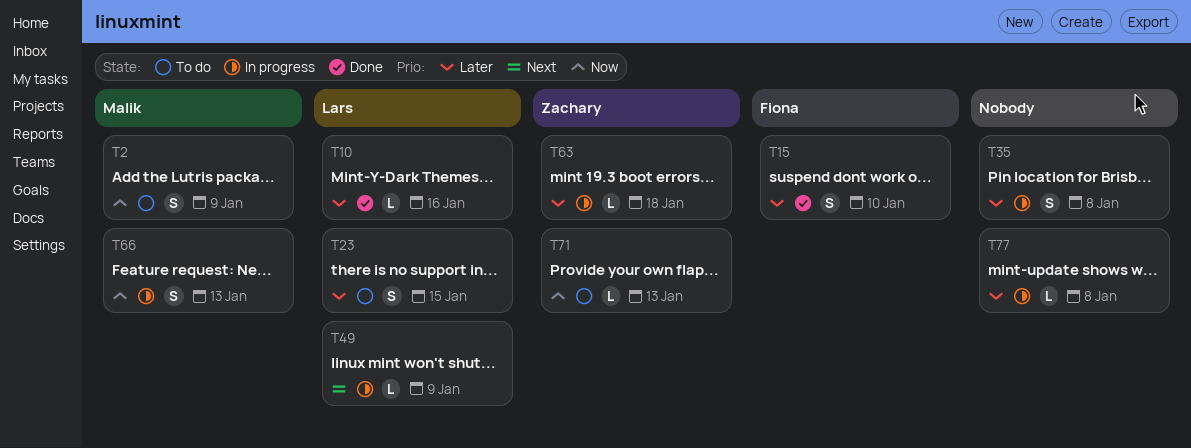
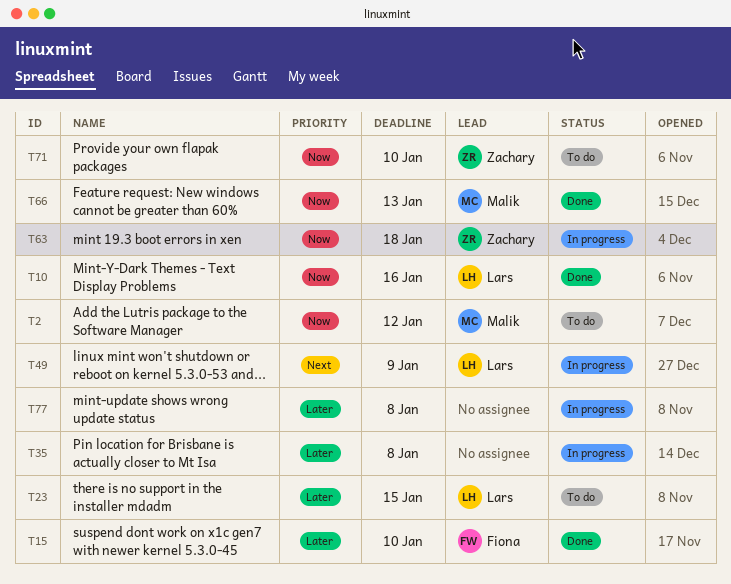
T2, due: Jan 9 -> Jan 12
T10, priority: Later -> Now
T63, priority: Later -> Now
T66, status: In progress -> Done
T71, due: Jan 13 -> Jan 10

